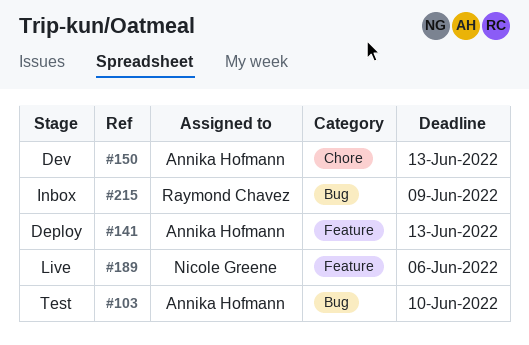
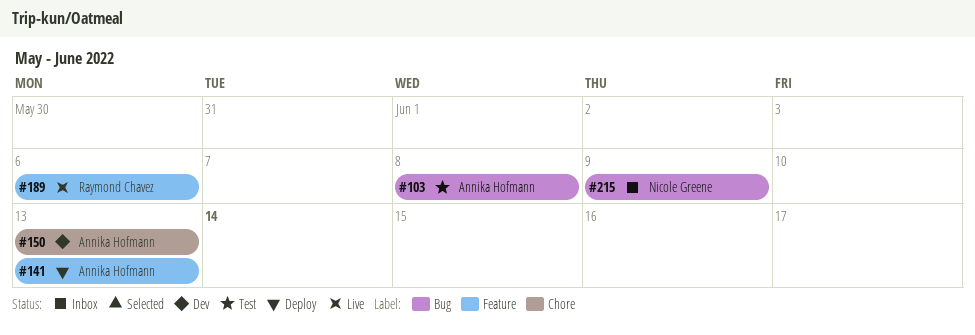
#103, due: Jun 10 -> Jun 8
#189, owner: Nicole Greene -> Raymond Chavez
#215, owner: Raymond Chavez -> Nicole Greene

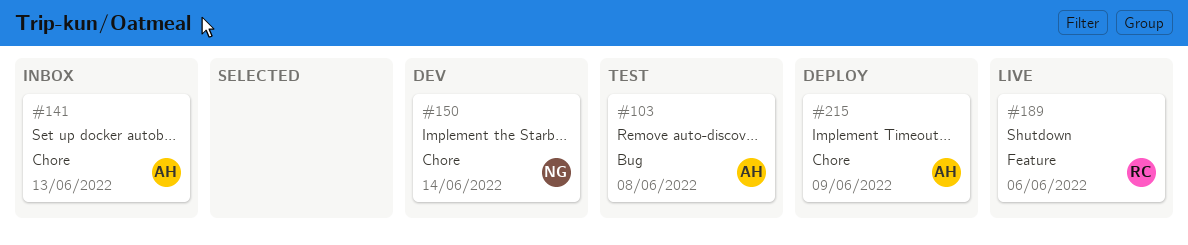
#141, status: Deploy -> Inbox
#141, label: Feature -> Chore
#150, owner: Annika Hofmann -> Nicole Greene
#150, due: Jun 13 -> Jun 14
#215, status: Inbox -> Deploy
#215, owner: Nicole Greene -> Annika Hofmann
#215, label: Bug -> Chore

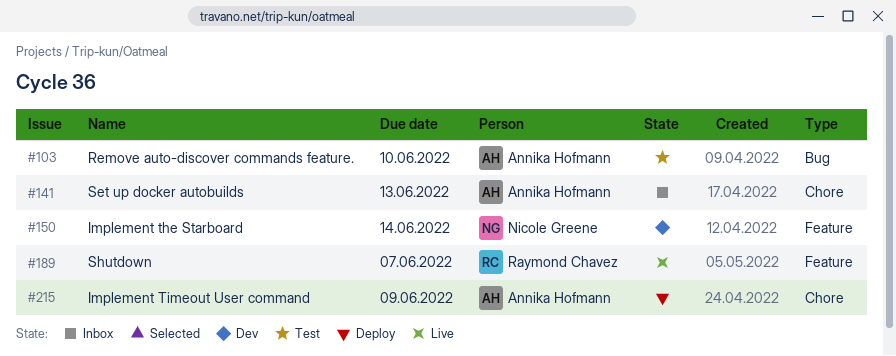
#103, due: Jun 8 -> Jun 10
#150, label: Chore -> Feature
#189, due: Jun 6 -> Jun 7

